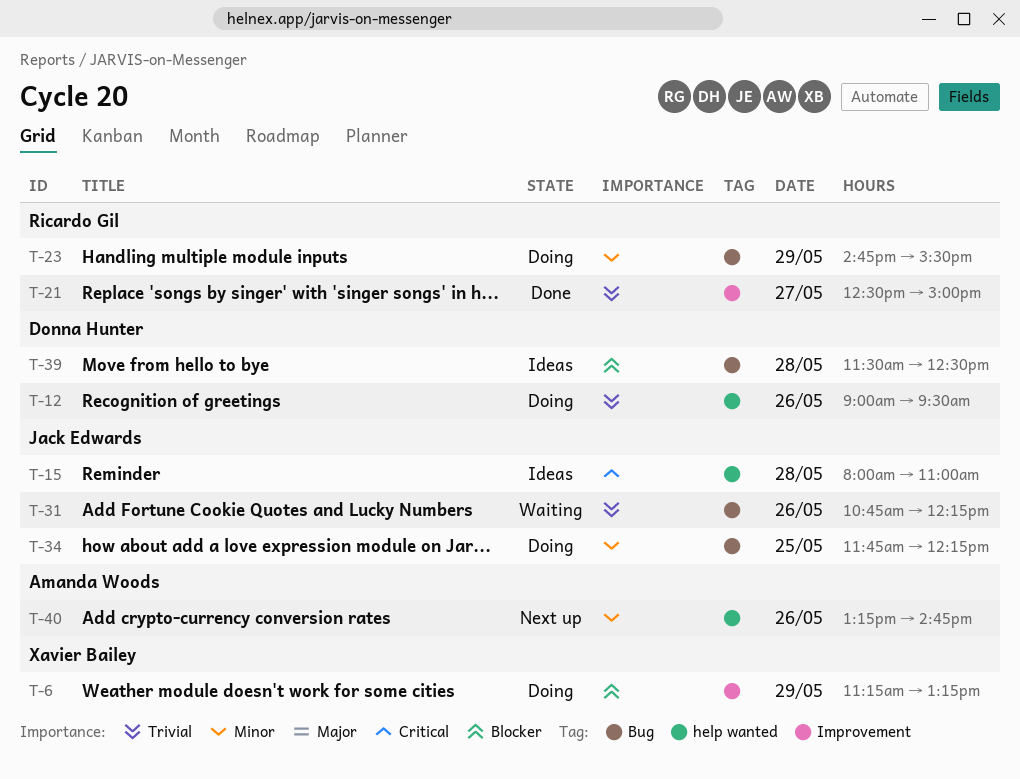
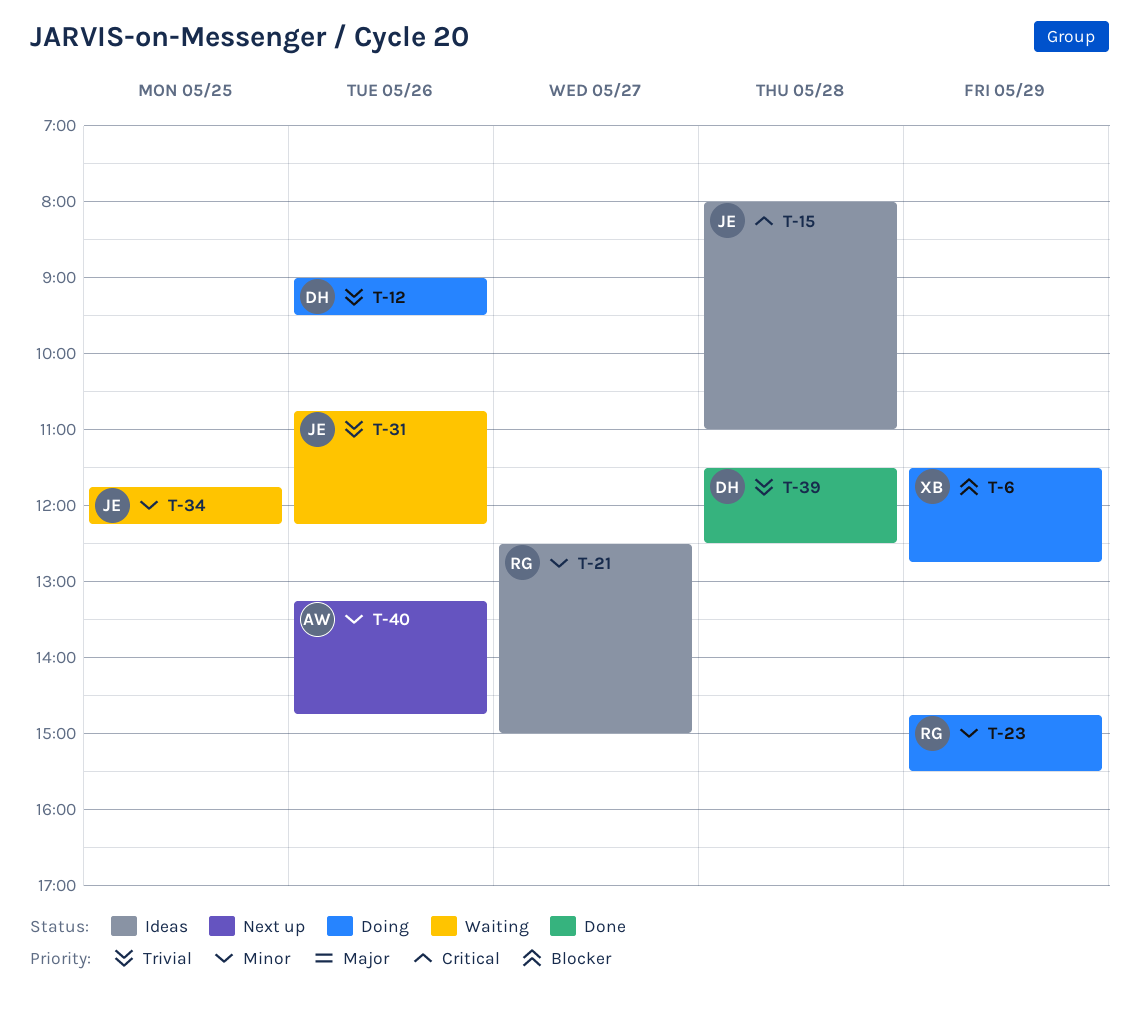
T-6, begins: 11:15 -> 11:30
T-6, ends: 13:15 -> 12:45
T-21, status: Done -> Ideas
T-21, priority: Trivial -> Minor
T-34, status: Doing -> Waiting
T-39, status: Ideas -> Done
T-39, priority: Blocker -> Trivial

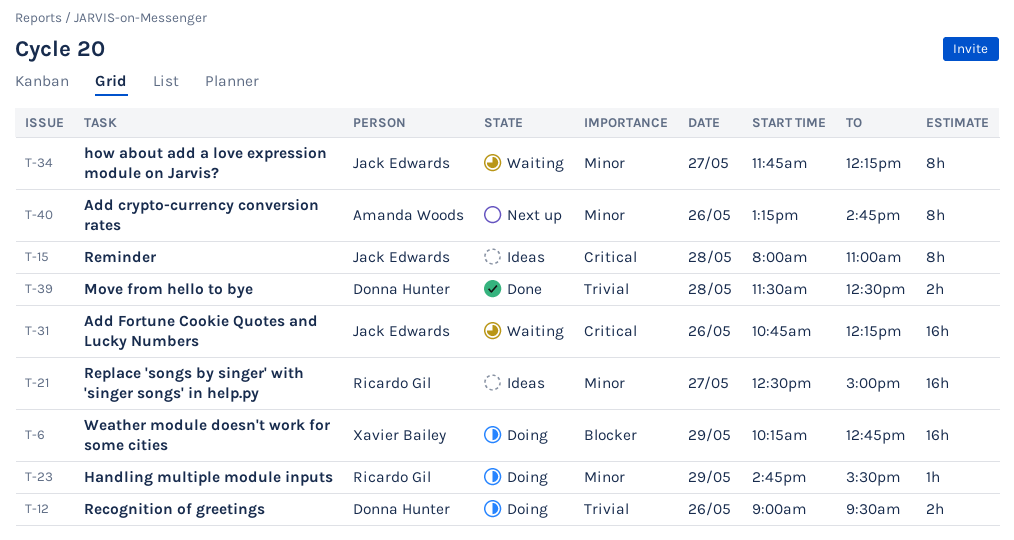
T-6, begins: 11:30 -> 10:15
T-31, priority: Trivial -> Critical
T-34, day: May 25 -> May 27

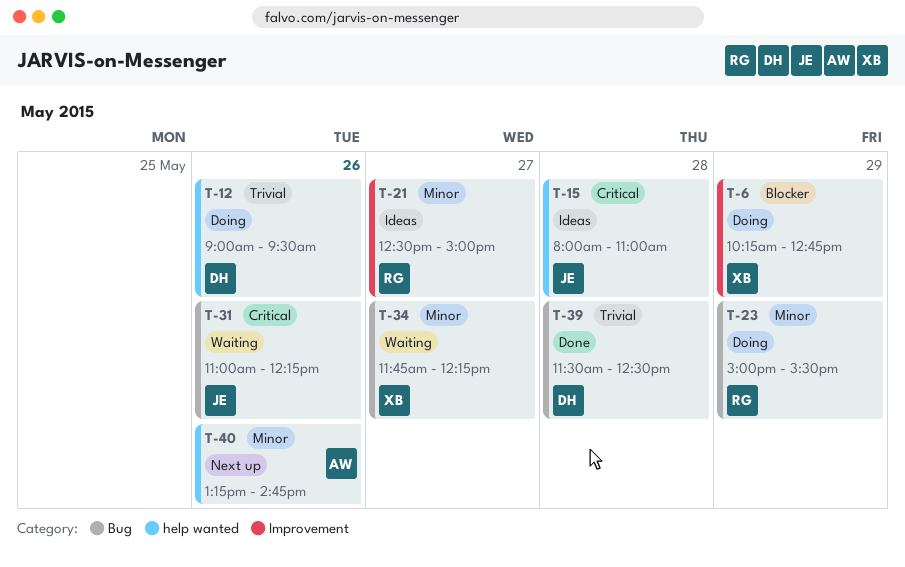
T-23, begins: 14:45 -> 15:00
T-31, begins: 10:45 -> 11:00
T-34, owner: Jack Edwards -> Xavier Bailey

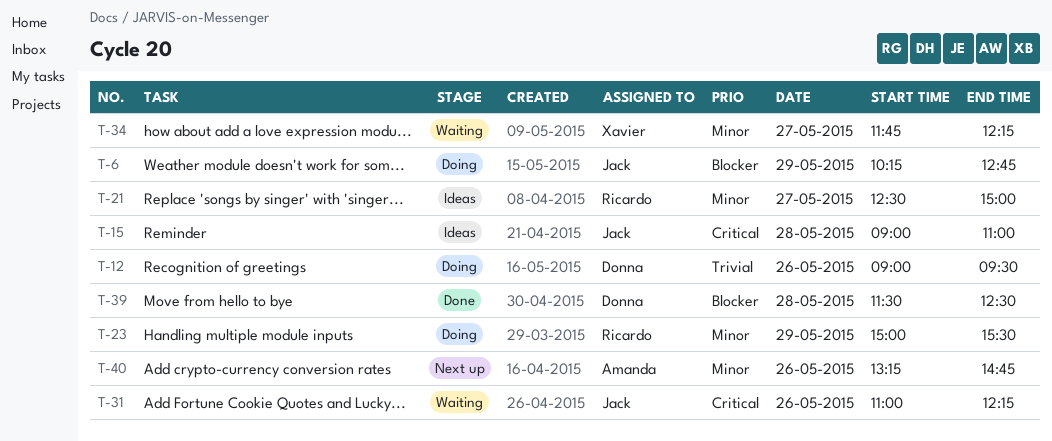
T-6, owner: Xavier -> Jack
T-15, begins: 08:00 -> 09:00
T-39, priority: Trivial -> Blocker

